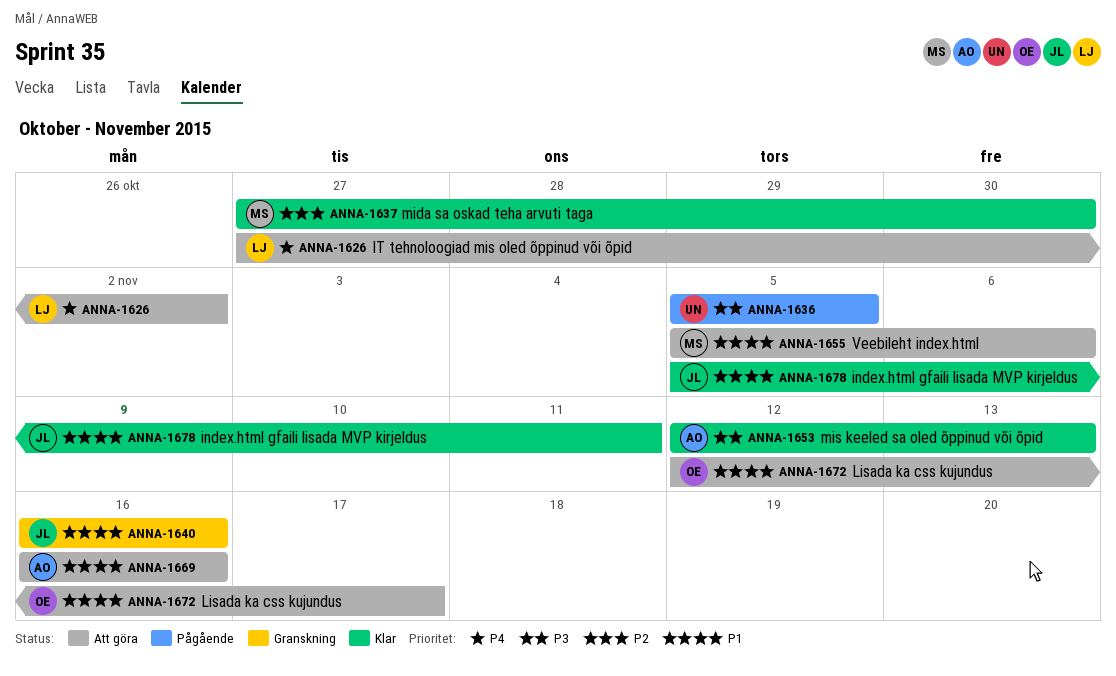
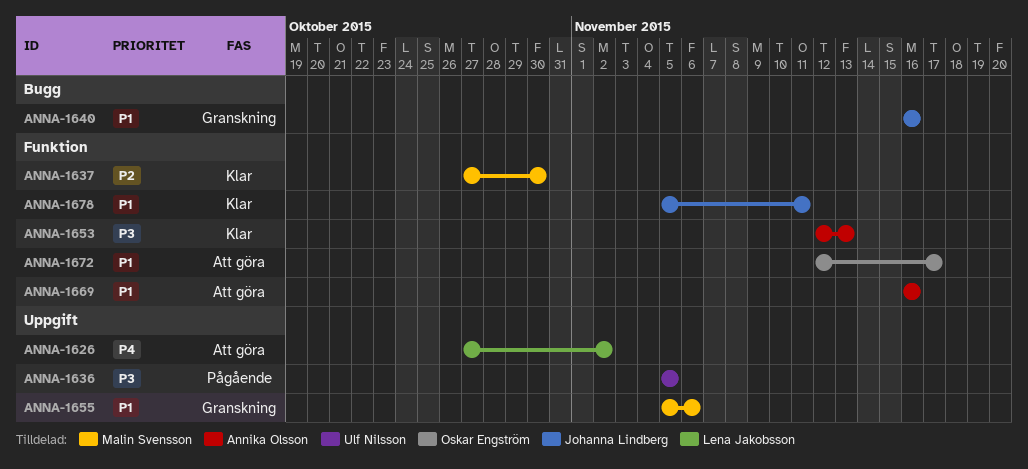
ANNA-1655, status: Att göra -> Granskning

